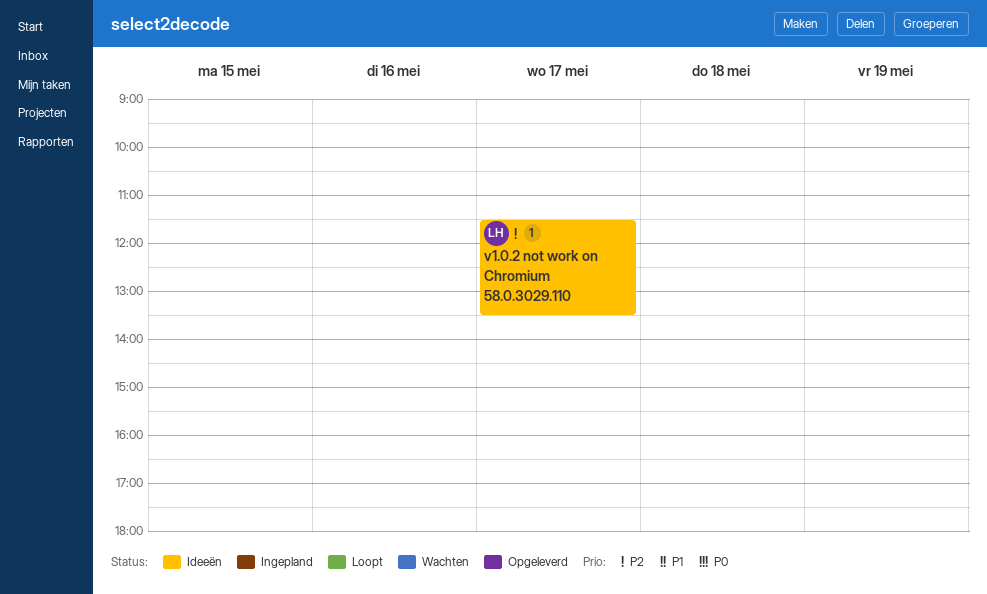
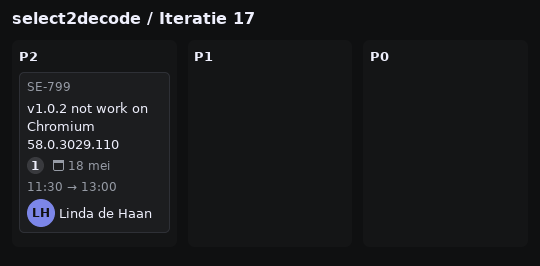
v1.0.2 not work on Chromium 58.0.3029.110, day: May 17 -> May 18
v1.0.2 not work on Chromium 58.0.3029.110, ends: 13:30 -> 13:00

